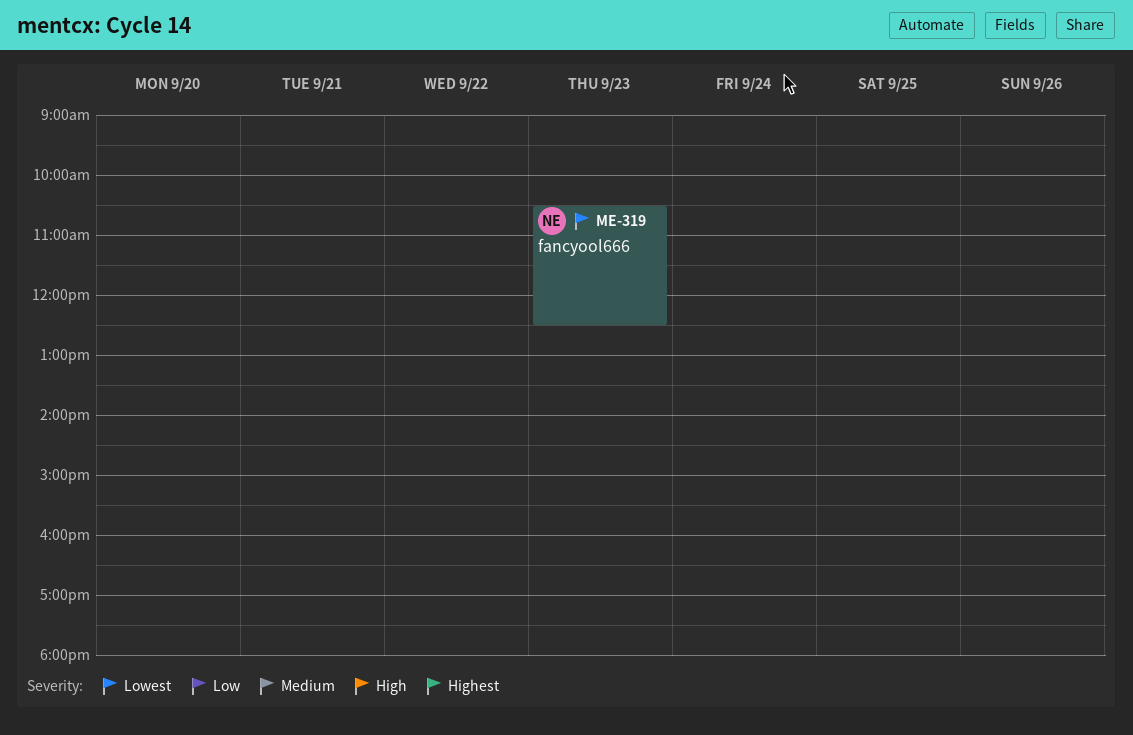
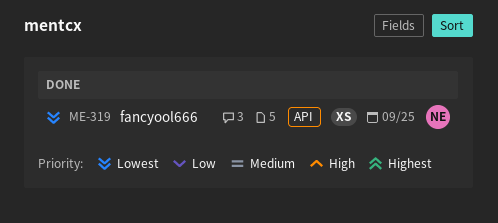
ME-319, day: Sep 23 -> Sep 25

